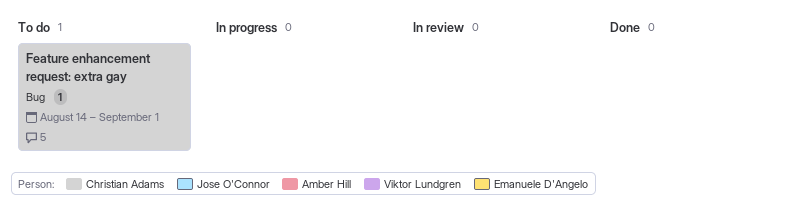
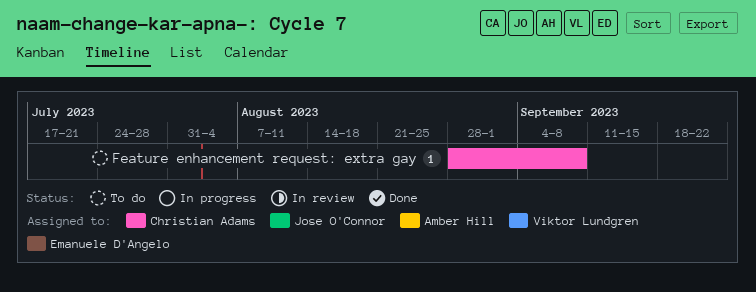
Feature enhancement request: extra gay, start: Aug 14 -> Aug 28
Feature enhancement request: extra gay, due: Sep 1 -> Sep 8

